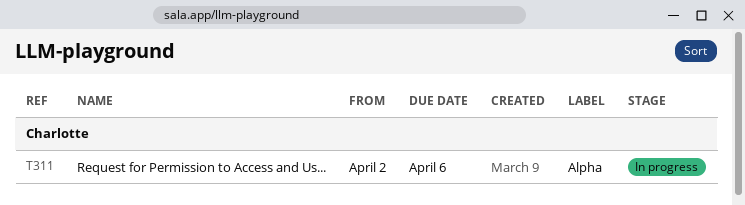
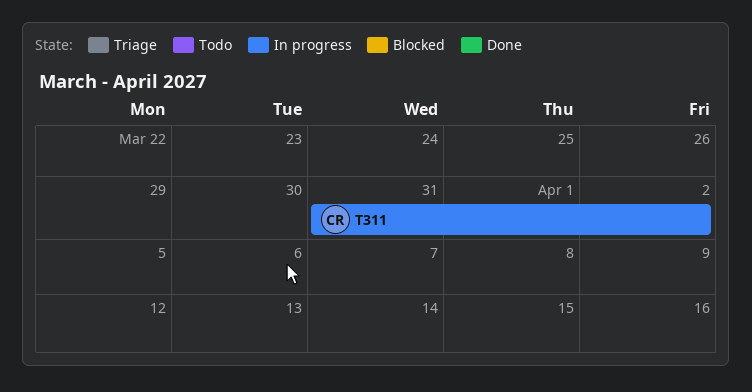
T311, start: Apr 2 -> Mar 31
T311, due: Apr 6 -> Apr 2

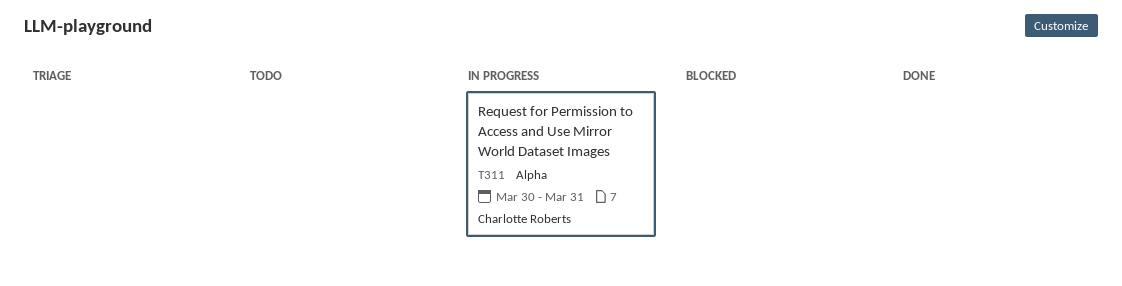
T311, start: Mar 31 -> Mar 30
T311, due: Apr 2 -> Mar 31

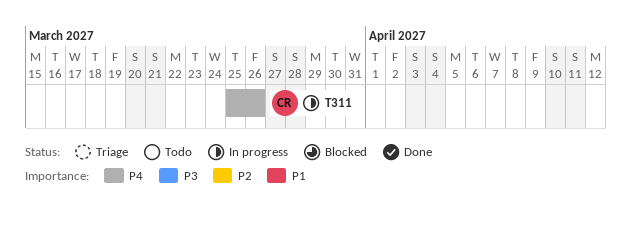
T311, start: Mar 30 -> Mar 25
T311, due: Mar 31 -> Mar 26

